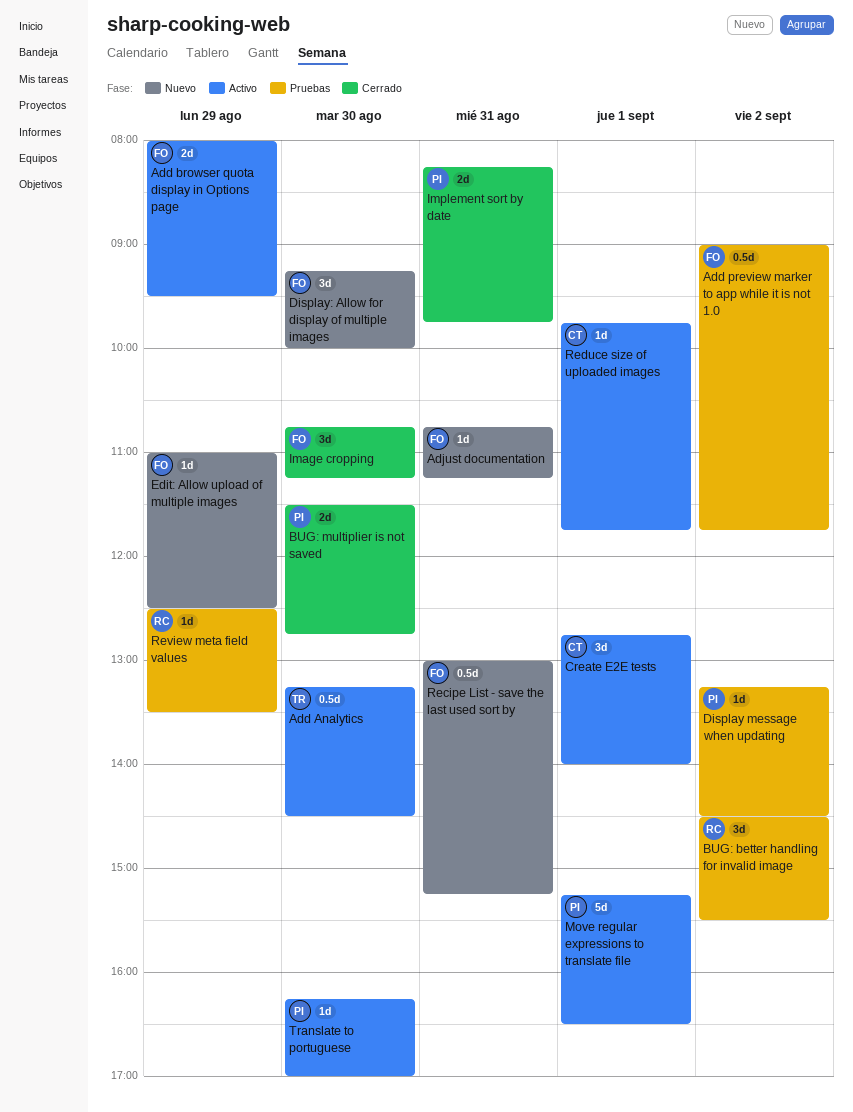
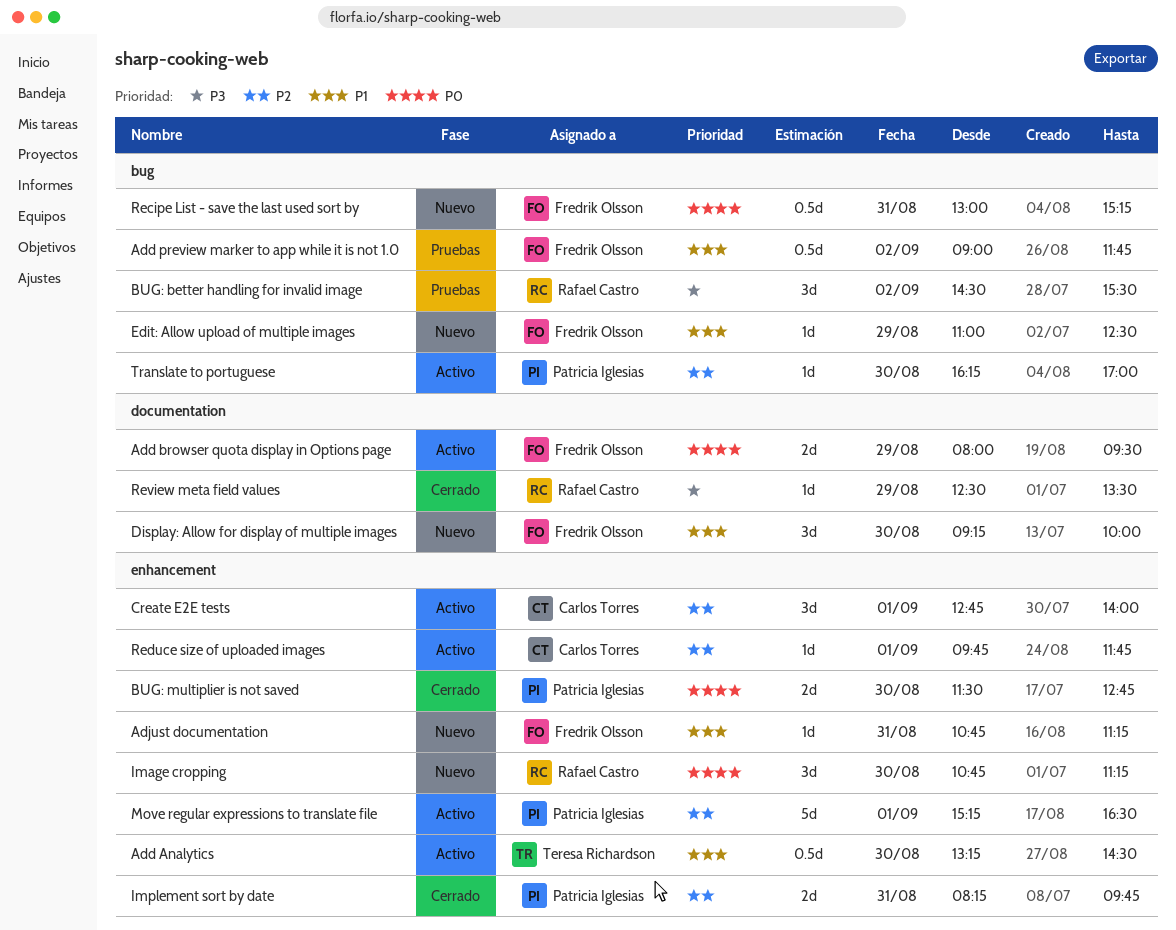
Display message when updating: present -> none
Image cropping, status: Cerrado -> Nuevo
Image cropping, owner: Fredrik Olsson -> Rafael Castro
Review meta field values, status: Pruebas -> Cerrado

